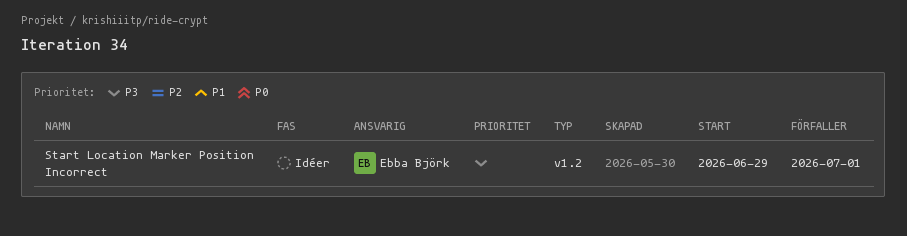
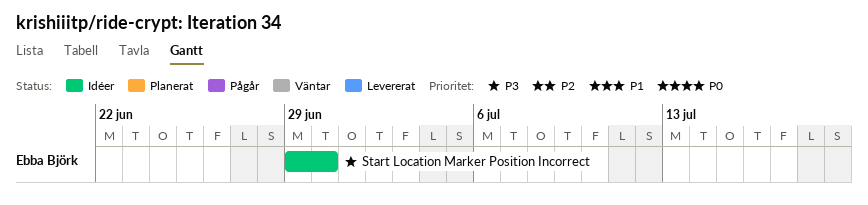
Start Location Marker Position Incorrect, due: Jul 1 -> Jun 30

